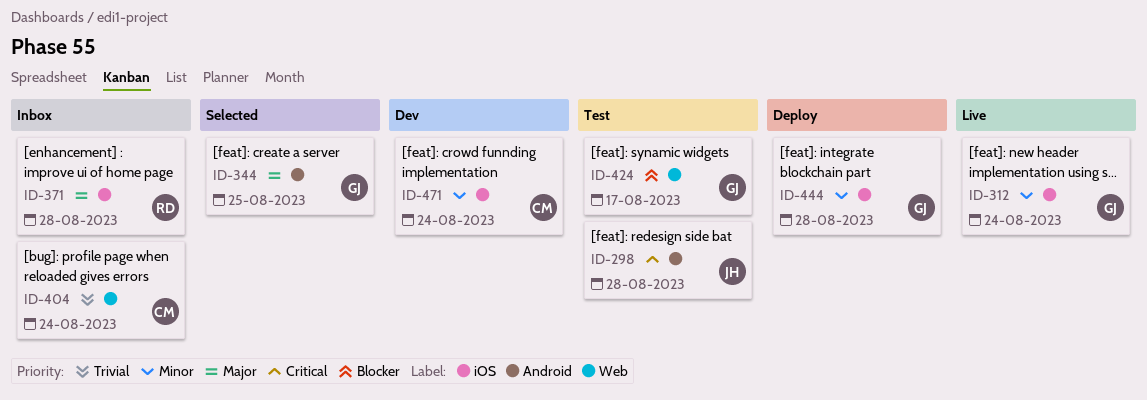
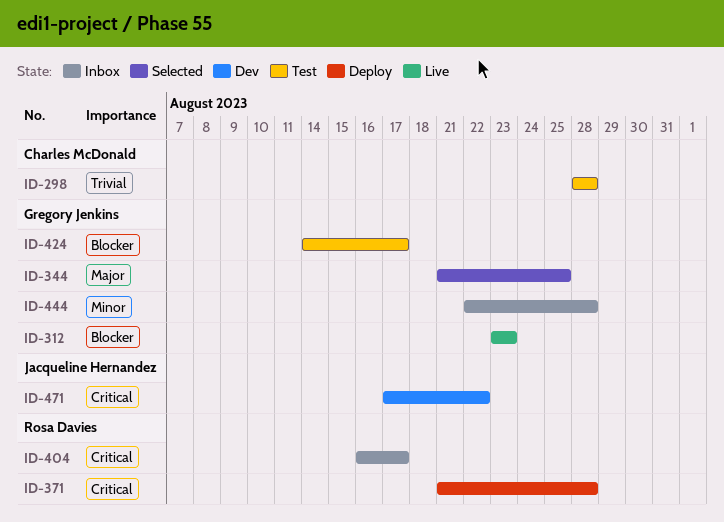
ID-298, owner: Jacqueline Hernandez -> Charles McDonald
ID-298, priority: Critical -> Trivial
ID-312, priority: Minor -> Blocker
ID-312, due: Aug 24 -> Aug 23
ID-371, status: Inbox -> Deploy
ID-371, priority: Major -> Critical
ID-404, owner: Charles McDonald -> Rosa Davies
ID-404, priority: Trivial -> Critical
ID-404, due: Aug 24 -> Aug 17
ID-444, status: Deploy -> Inbox
ID-471, owner: Charles McDonald -> Jacqueline Hernandez
ID-471, priority: Minor -> Critical
ID-471, due: Aug 24 -> Aug 22

